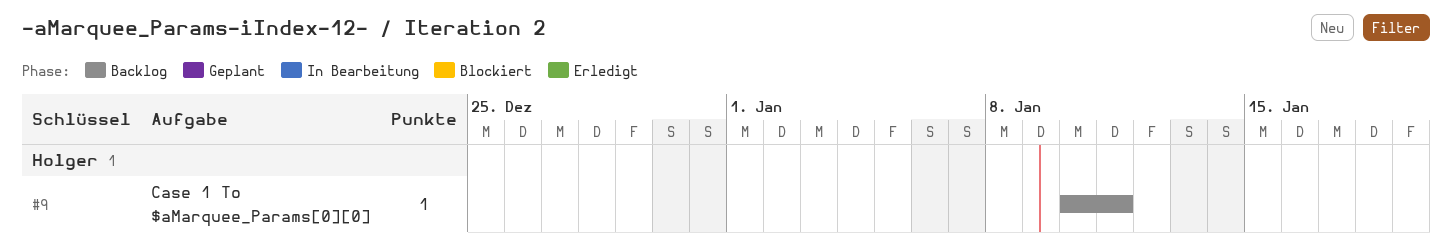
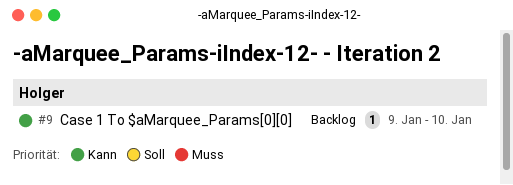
#9, start: Jan 10 -> Jan 9
#9, due: Jan 11 -> Jan 10

